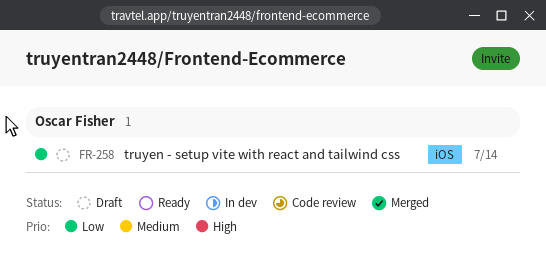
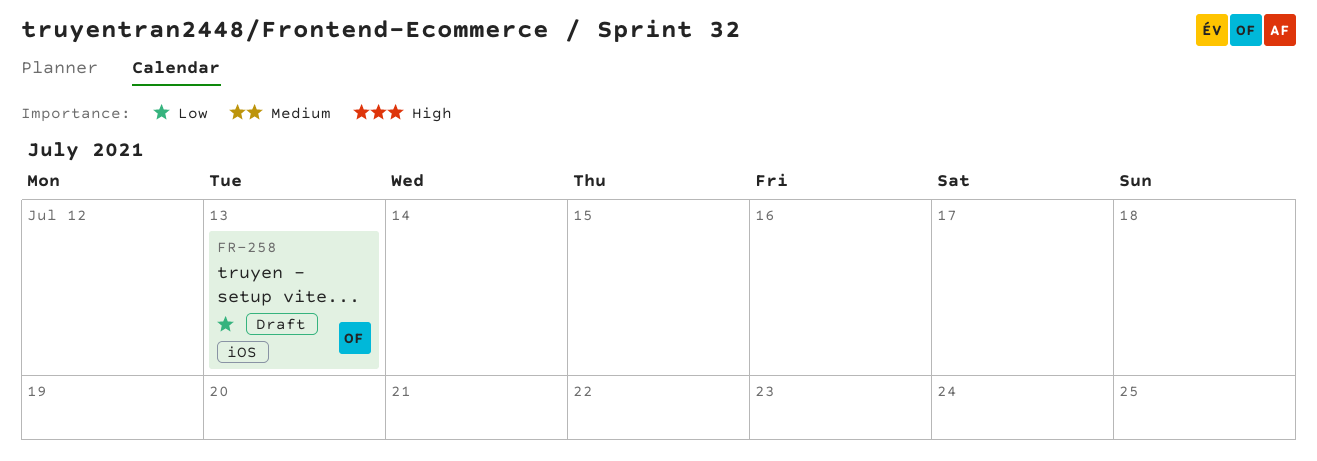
FR-258, due: Jul 14 -> Jul 13

